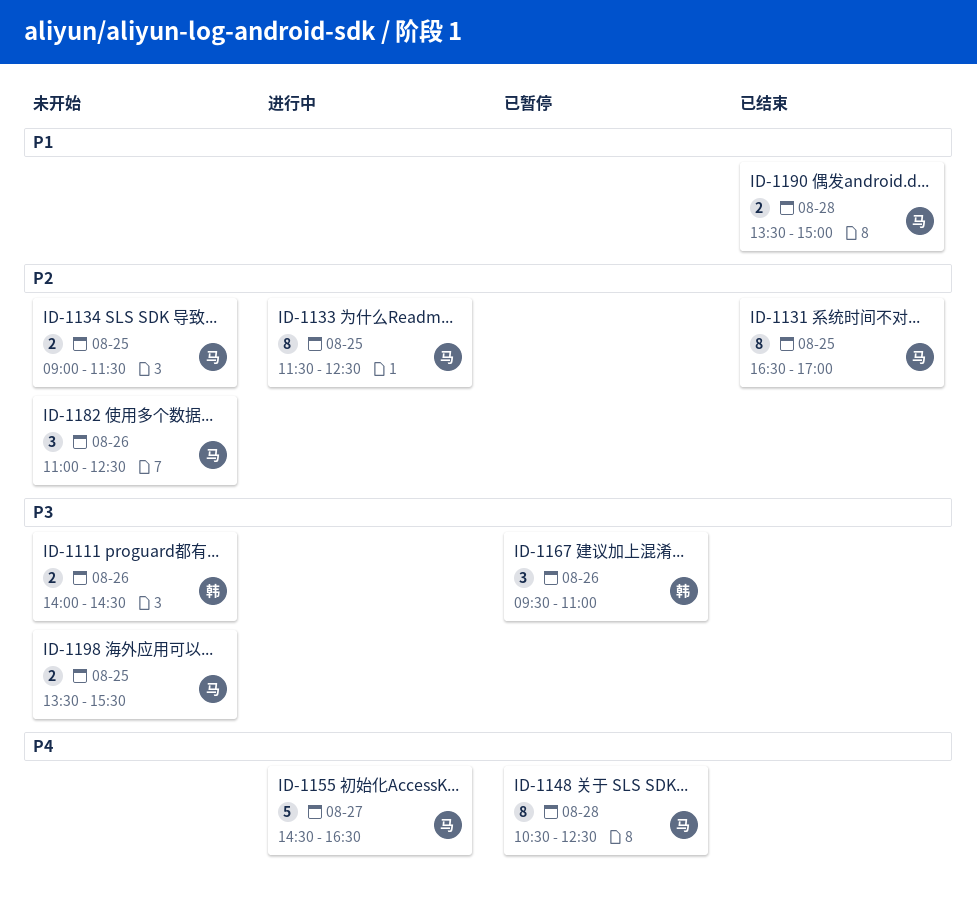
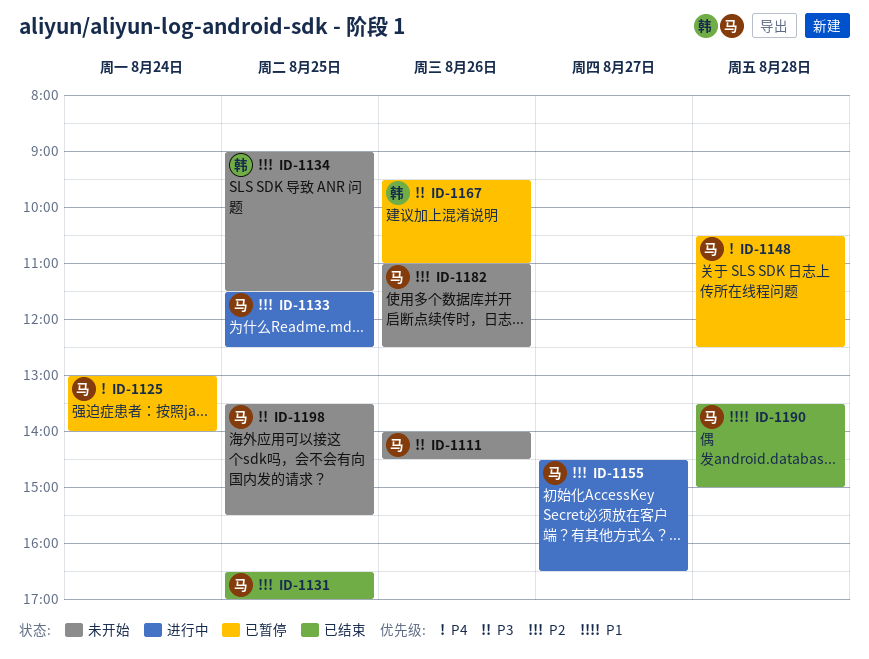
ID-1111, owner: 韩 -> 马
ID-1125: none -> present
ID-1134, owner: 马 -> 韩
ID-1155, priority: P4 -> P2

